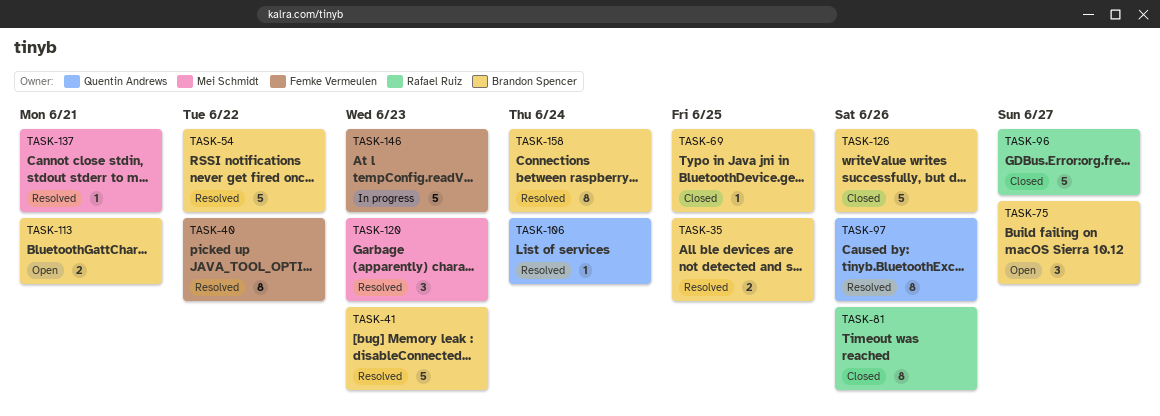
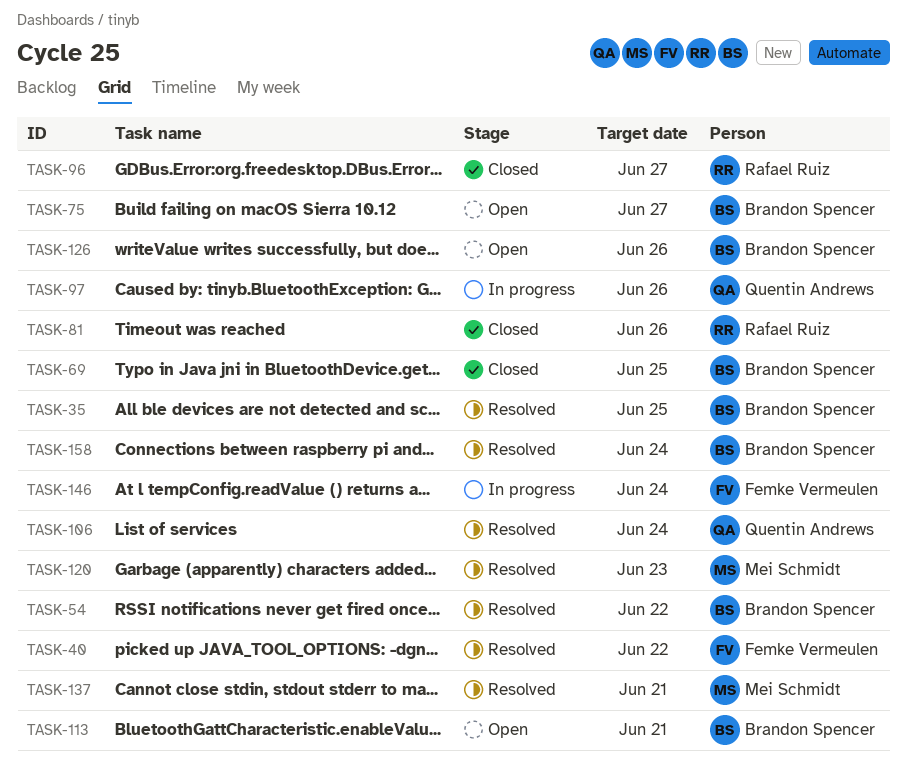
TASK-41: present -> none
TASK-97, status: Resolved -> In progress
TASK-126, status: Closed -> Open
TASK-146, due: Jun 23 -> Jun 24

